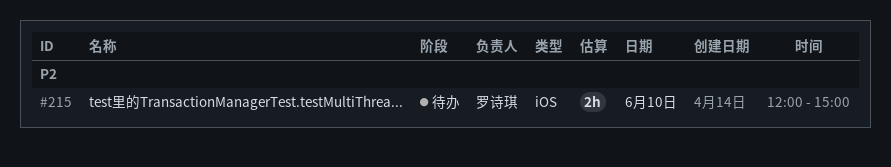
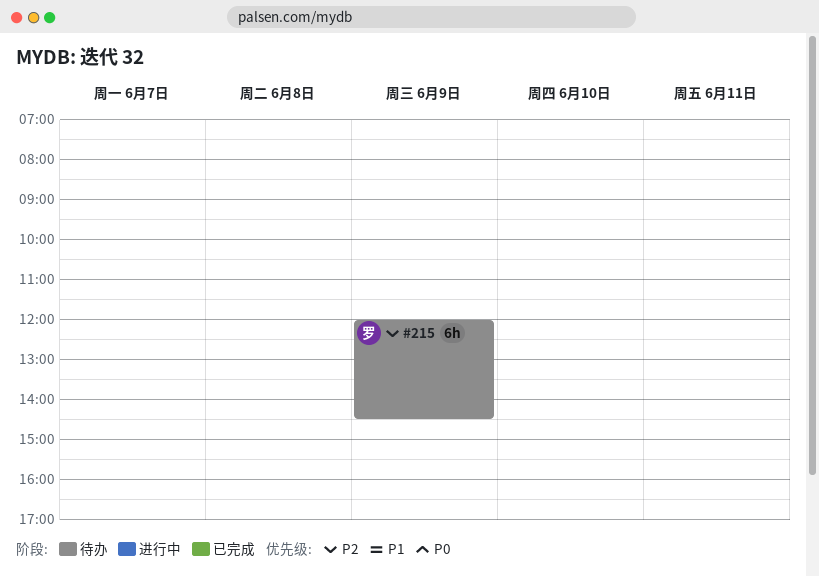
#215, estimate: 2h -> 6h
#215, day: Jun 10 -> Jun 9
#215, ends: 15:00 -> 14:30

